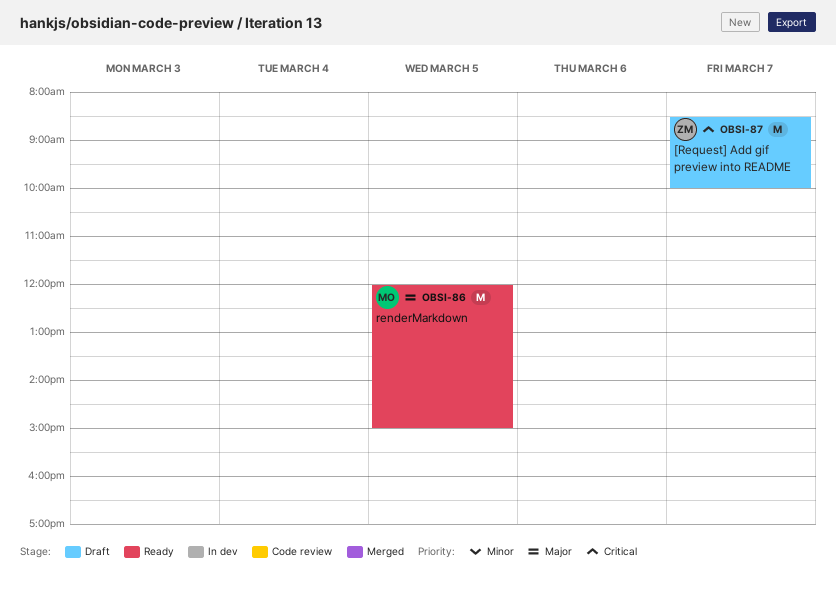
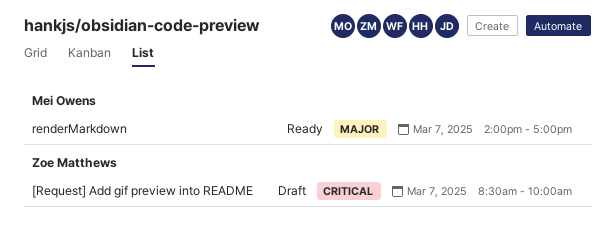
renderMarkdown, day: Mar 5 -> Mar 7
renderMarkdown, begins: 12:00 -> 14:00
renderMarkdown, ends: 15:00 -> 17:00

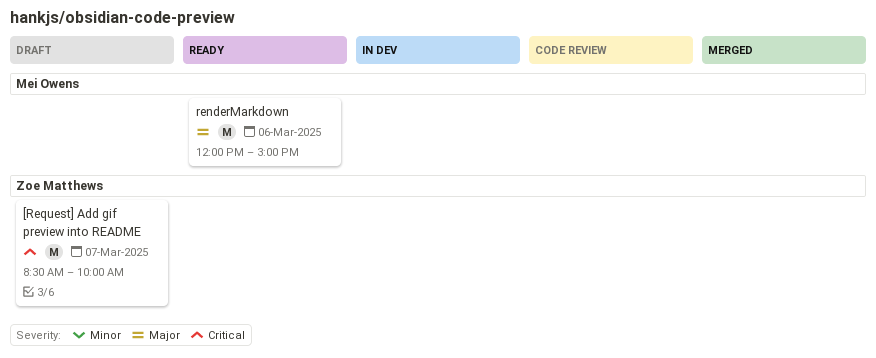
renderMarkdown, day: Mar 7 -> Mar 6
renderMarkdown, begins: 14:00 -> 12:00
renderMarkdown, ends: 17:00 -> 15:00

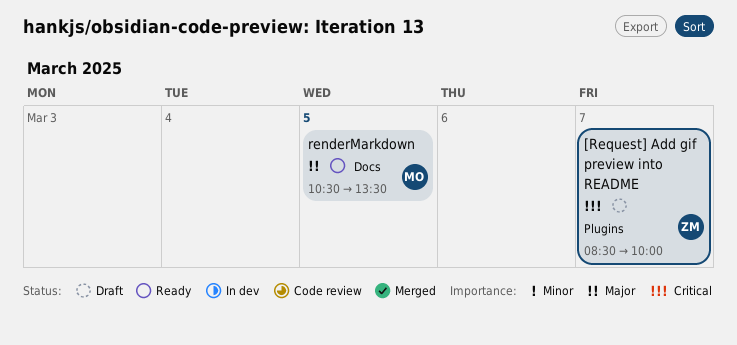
renderMarkdown, day: Mar 6 -> Mar 5
renderMarkdown, begins: 12:00 -> 10:30
renderMarkdown, ends: 15:00 -> 13:30

